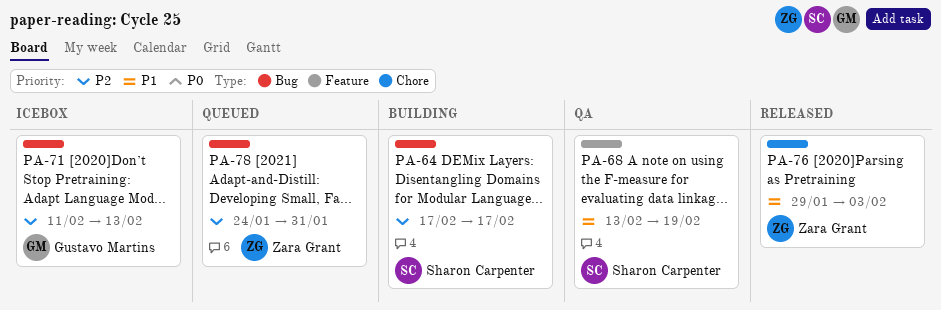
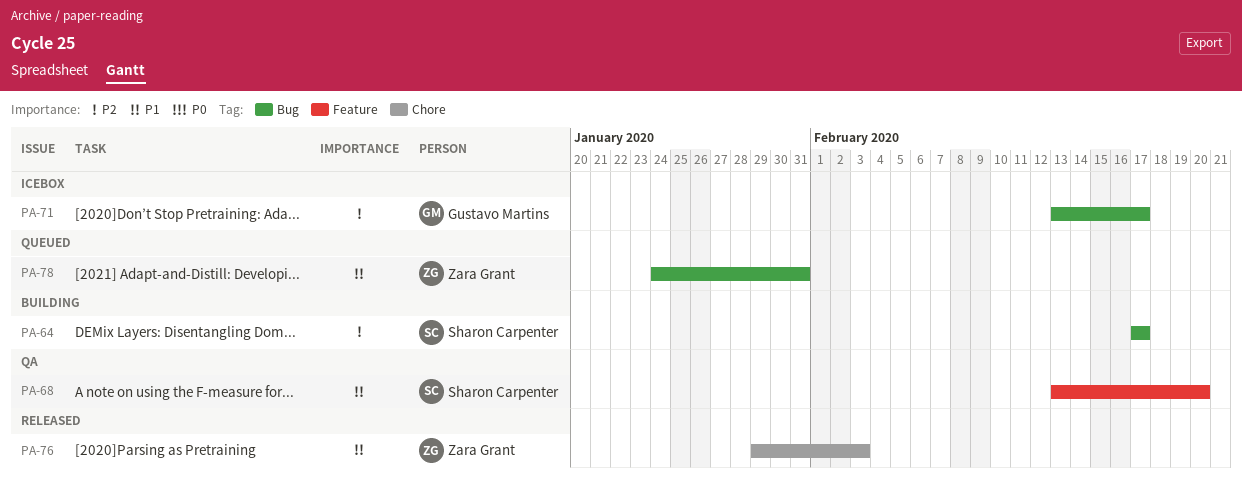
PA-68, due: Feb 19 -> Feb 20
PA-71, start: Feb 11 -> Feb 13
PA-71, due: Feb 13 -> Feb 17
PA-78, priority: P2 -> P1

